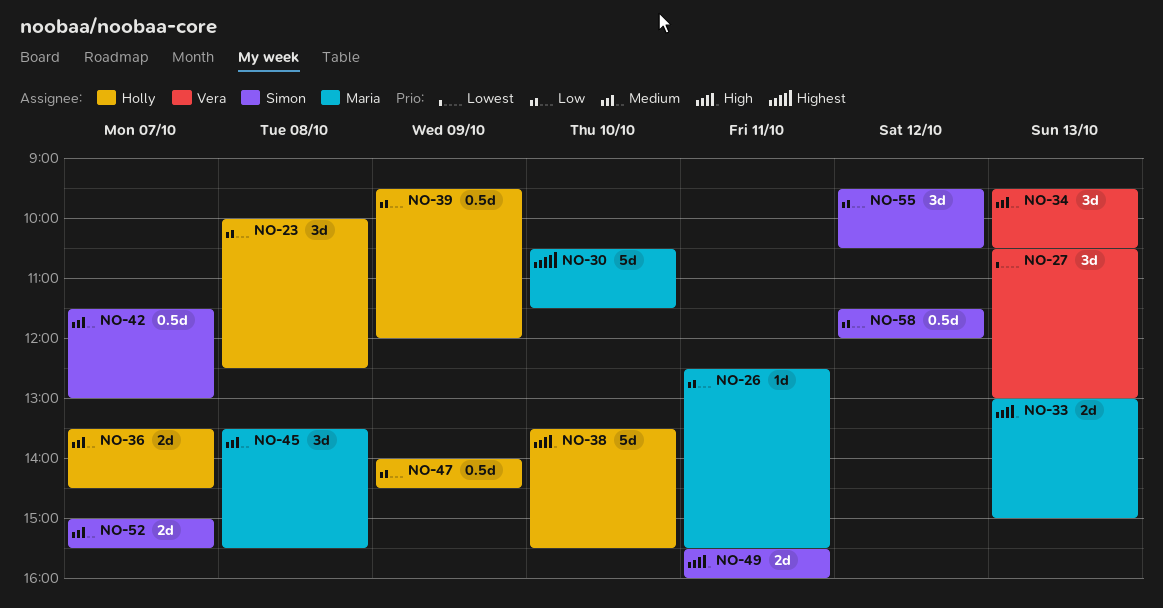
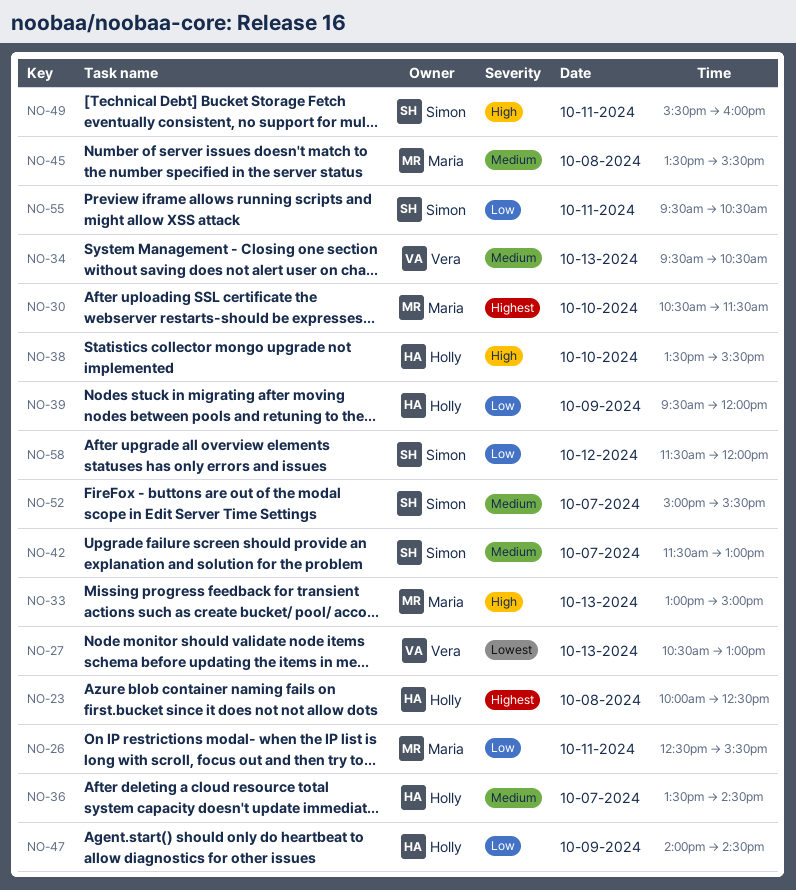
NO-23, priority: Low -> Highest
NO-55, day: Oct 12 -> Oct 11

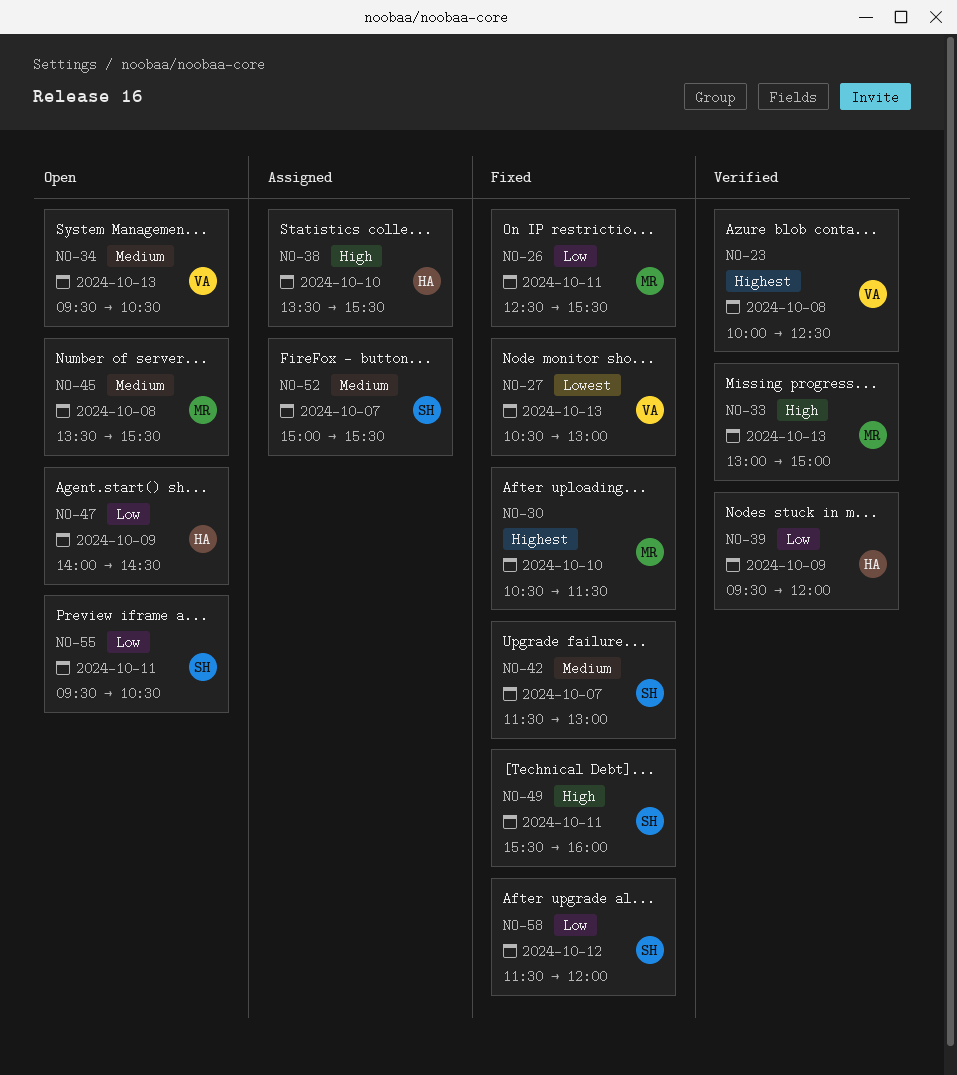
NO-23, owner: Holly -> Vera
NO-36: present -> none

